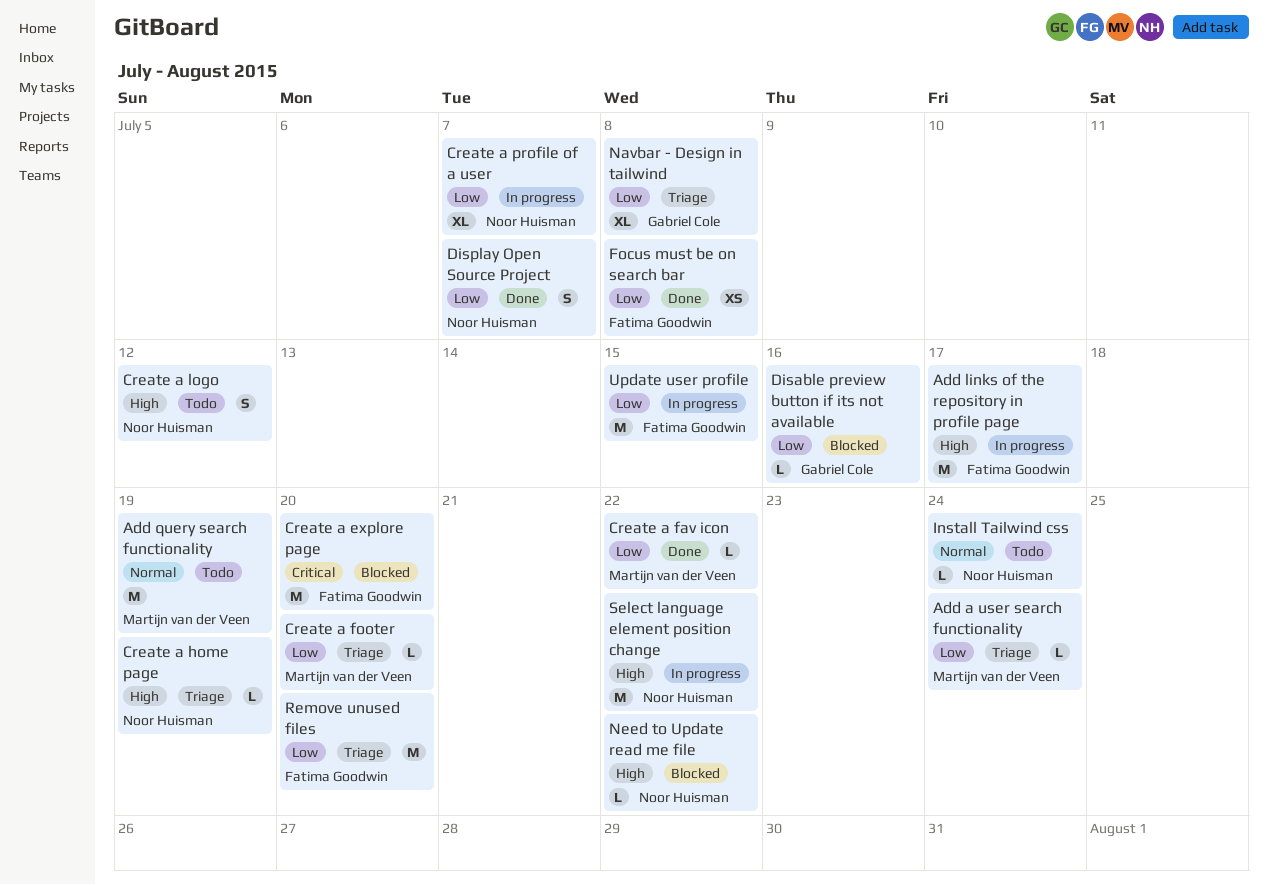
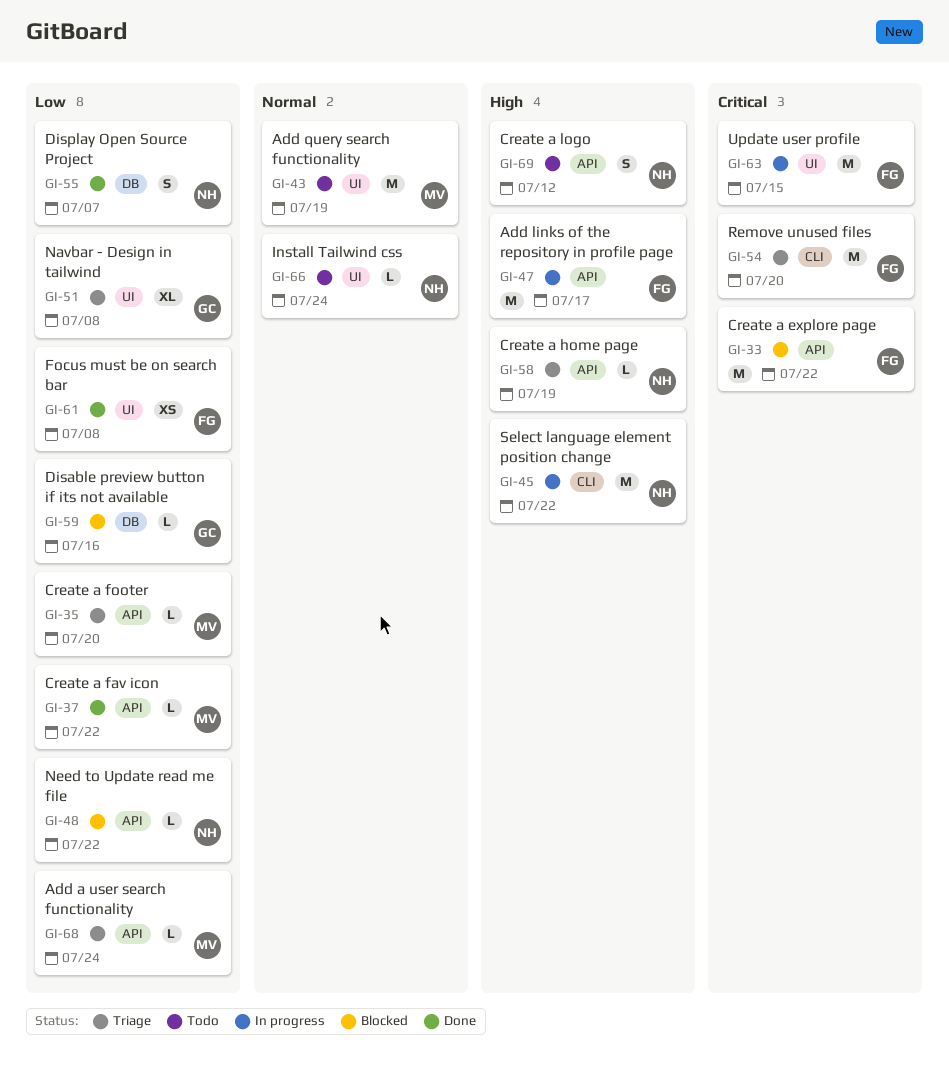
Create a explore page, due: Jul 20 -> Jul 22
Create a profile of a user: present -> none
Need to Update read me file, priority: High -> Low
Remove unused files, priority: Low -> Critical
Update user profile, priority: Low -> Critical

